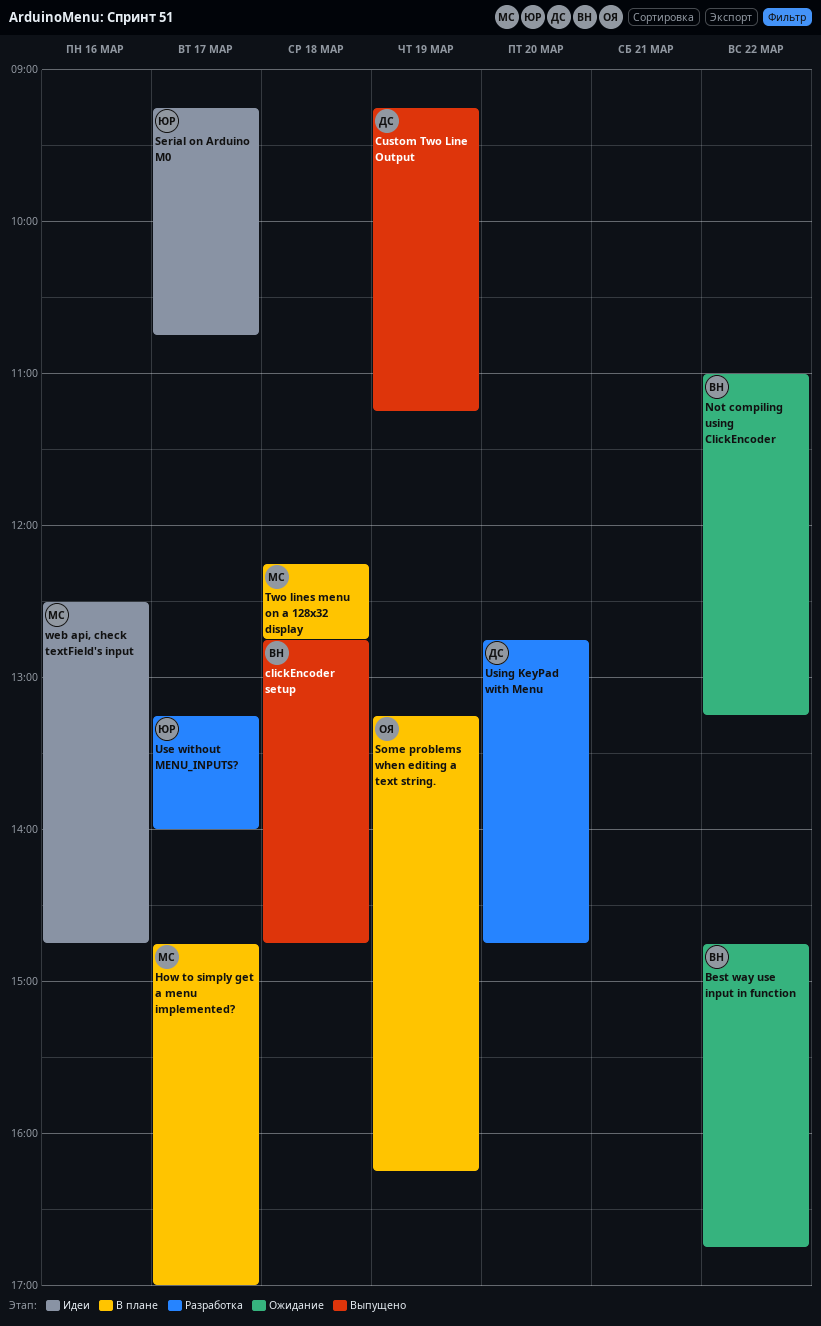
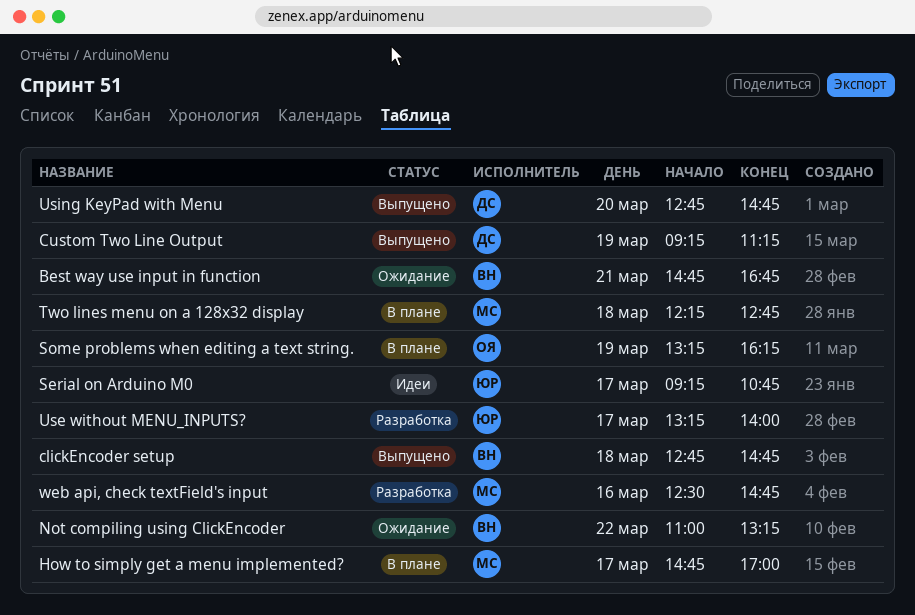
Best way use input in function, day: Mar 22 -> Mar 21
Using KeyPad with Menu, status: Разработка -> Выпущено
web api, check textField's input, status: Идеи -> Разработка

